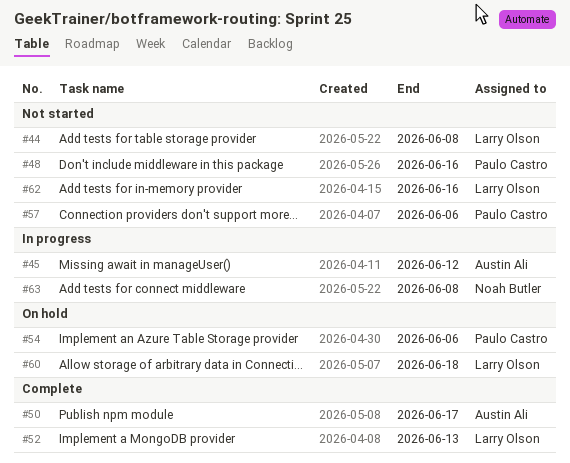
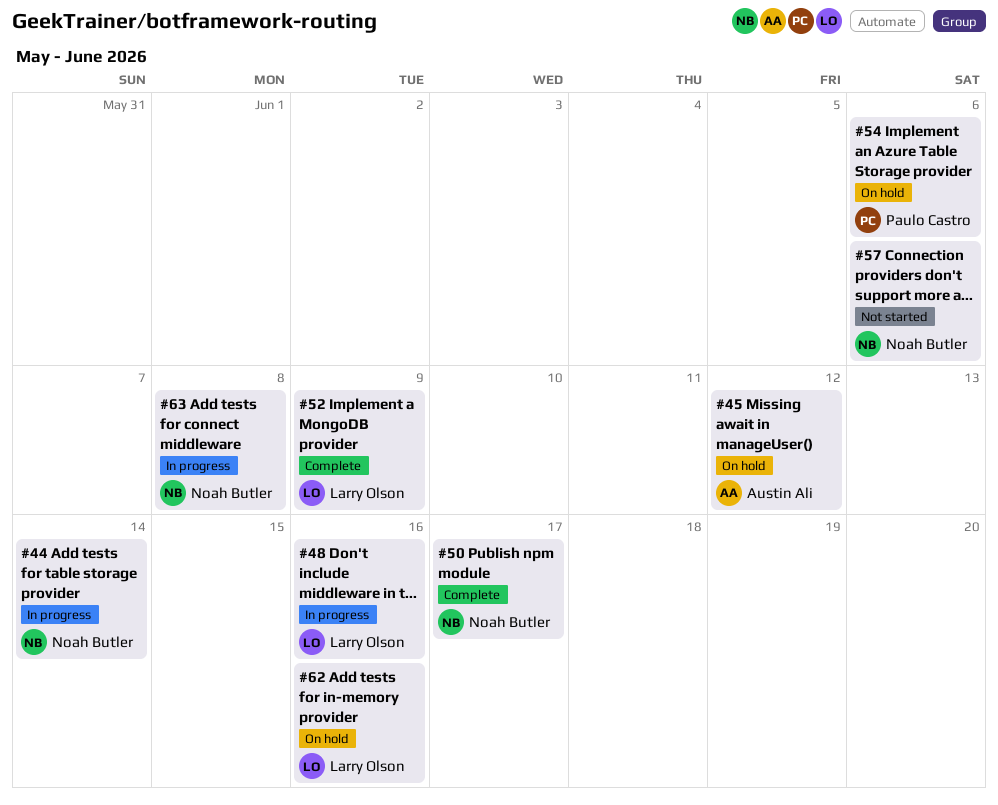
#44, status: Not started -> In progress
#44, owner: Larry Olson -> Noah Butler
#44, due: Jun 8 -> Jun 14
#45, status: In progress -> On hold
#48, status: Not started -> In progress
#48, owner: Paulo Castro -> Larry Olson
#50, owner: Austin Ali -> Noah Butler
#52, due: Jun 13 -> Jun 9
#57, owner: Paulo Castro -> Noah Butler
#60: present -> none
#62, status: Not started -> On hold

